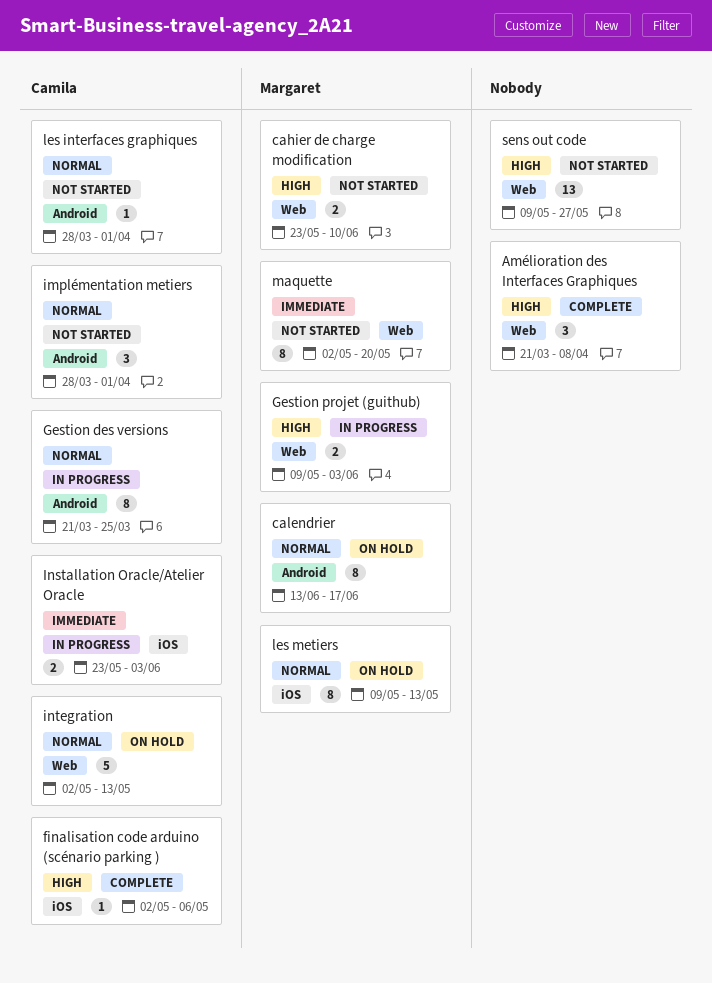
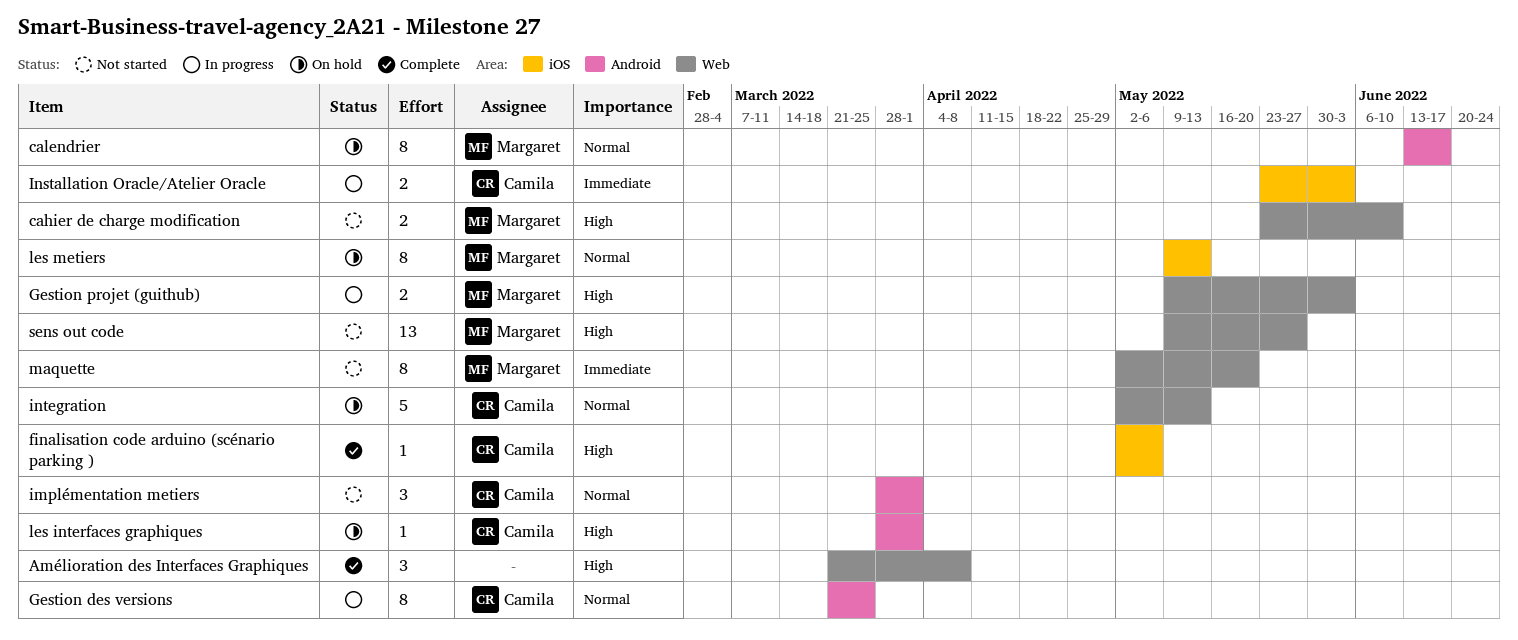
les interfaces graphiques, status: Not started -> On hold
les interfaces graphiques, priority: Normal -> High
sens out code, owner: none -> Margaret

